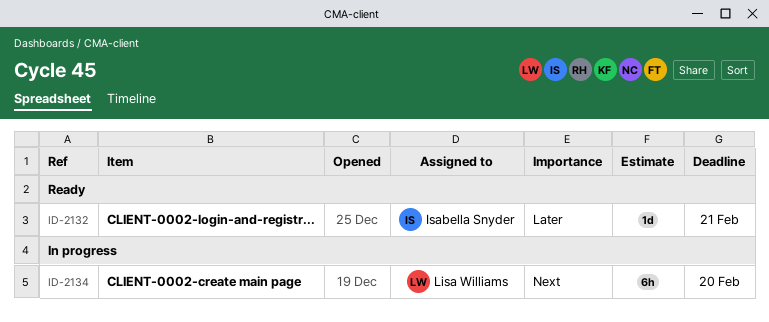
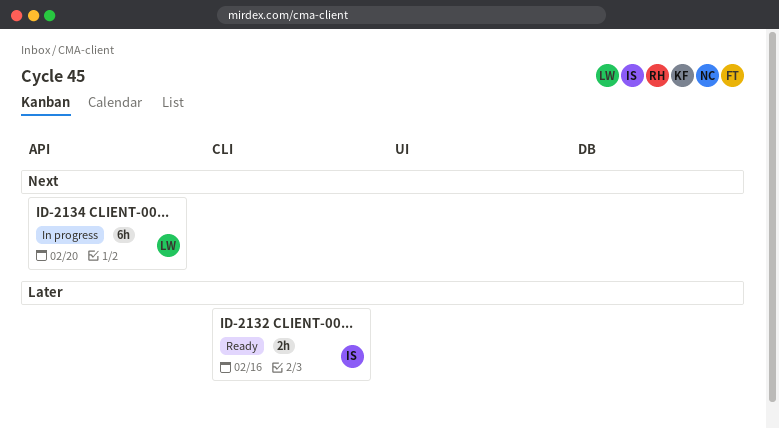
ID-2132, estimate: 1d -> 2h
ID-2132, due: Feb 21 -> Feb 16

